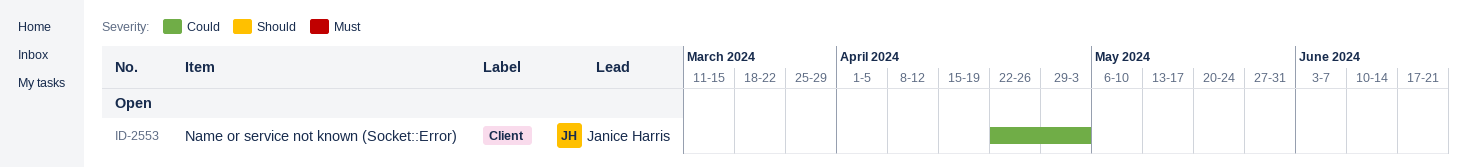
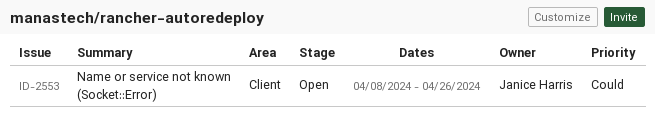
ID-2553, start: Apr 22 -> Apr 8
ID-2553, due: May 3 -> Apr 26

